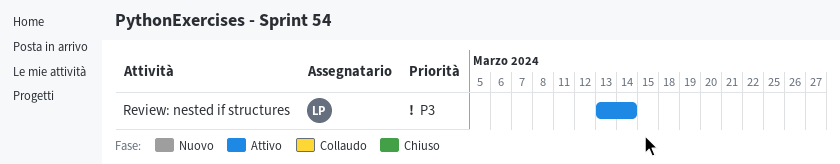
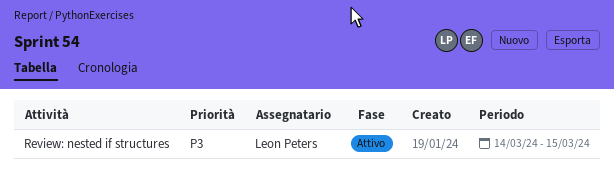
Review: nested if structures, start: Mar 13 -> Mar 14
Review: nested if structures, due: Mar 14 -> Mar 15

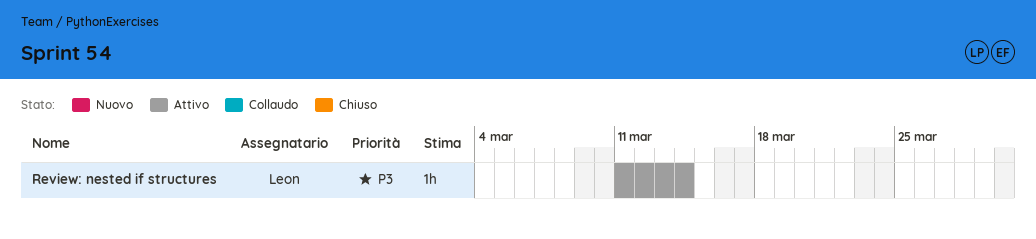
Review: nested if structures, start: Mar 14 -> Mar 11
Review: nested if structures, due: Mar 15 -> Mar 14

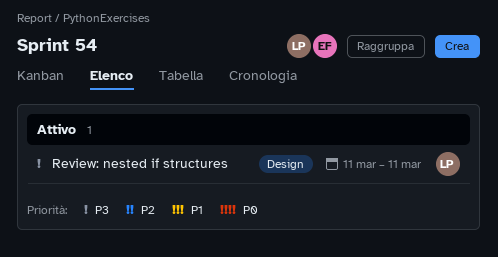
Review: nested if structures, due: Mar 14 -> Mar 11

